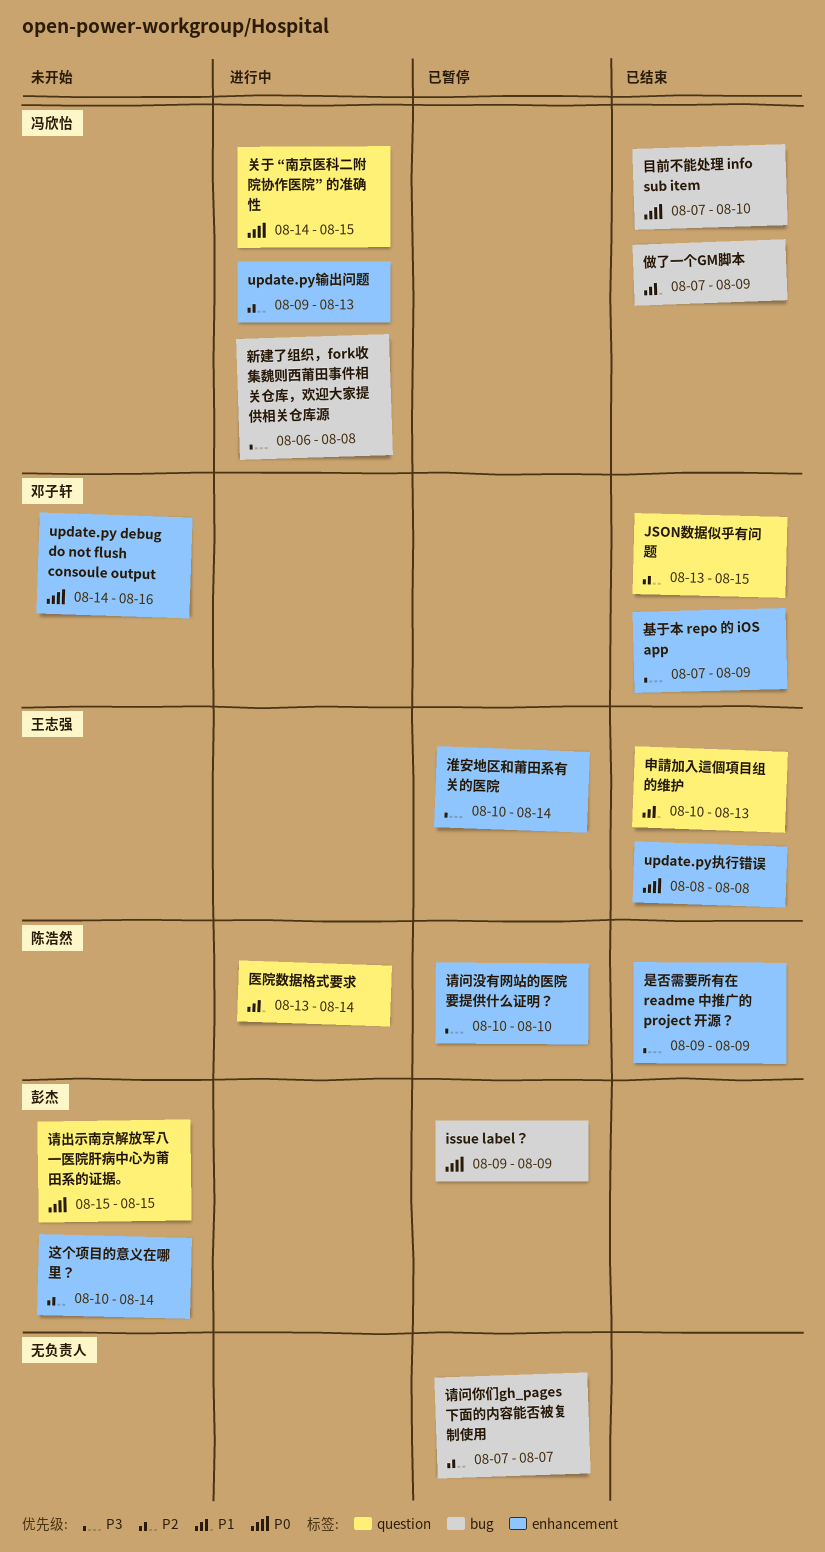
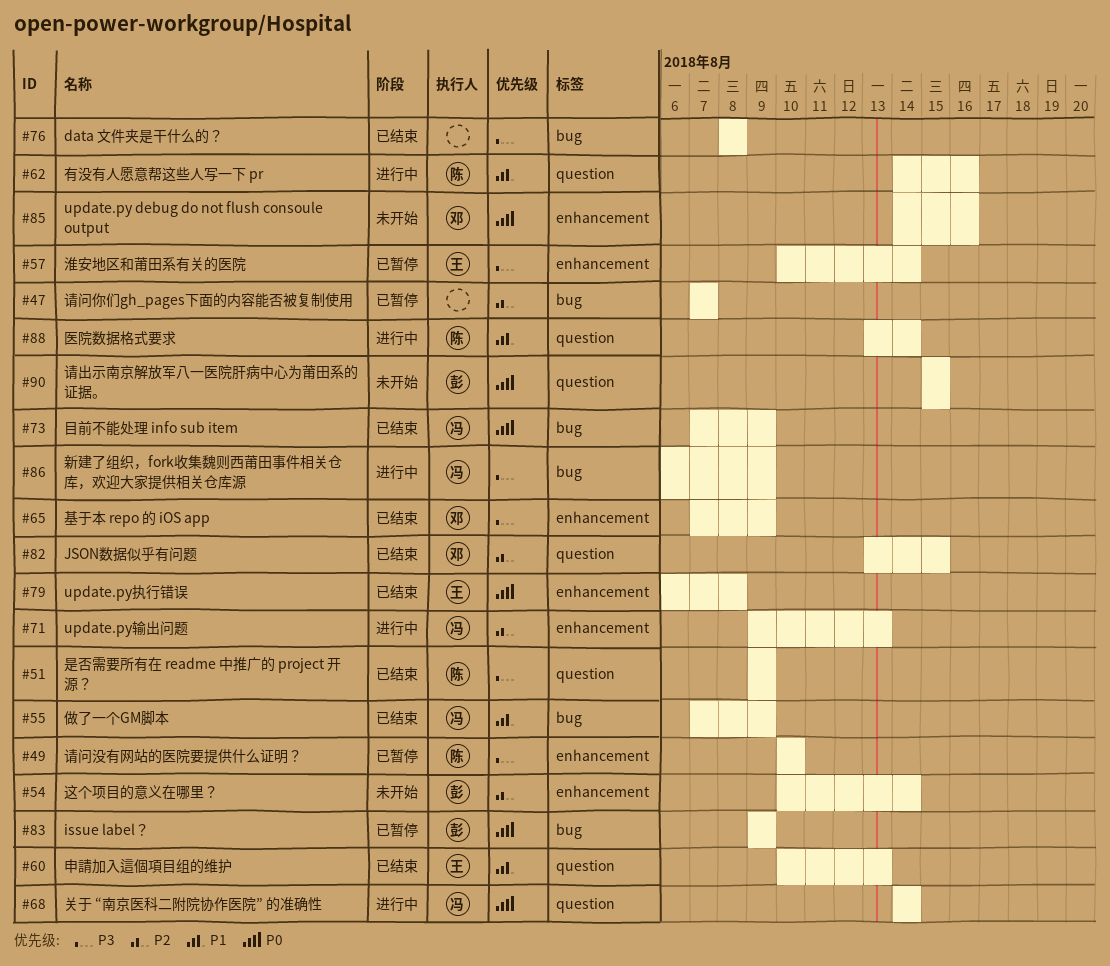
data 文件夹是干什么的？: none -> present
update.py执行错误, start: Aug 8 -> Aug 6
关于 “南京医科二附院协作医院” 的准确性, due: Aug 15 -> Aug 14
新建了组织，fork收集魏则西莆田事件相关仓库，欢迎大家提供相关仓库源, due: Aug 8 -> Aug 9
是否需要所有在 readme 中推广的 project 开源？, label: enhancement -> question
有没有人愿意帮这些人写一下 pr: none -> present
目前不能处理 info sub item, due: Aug 10 -> Aug 9

